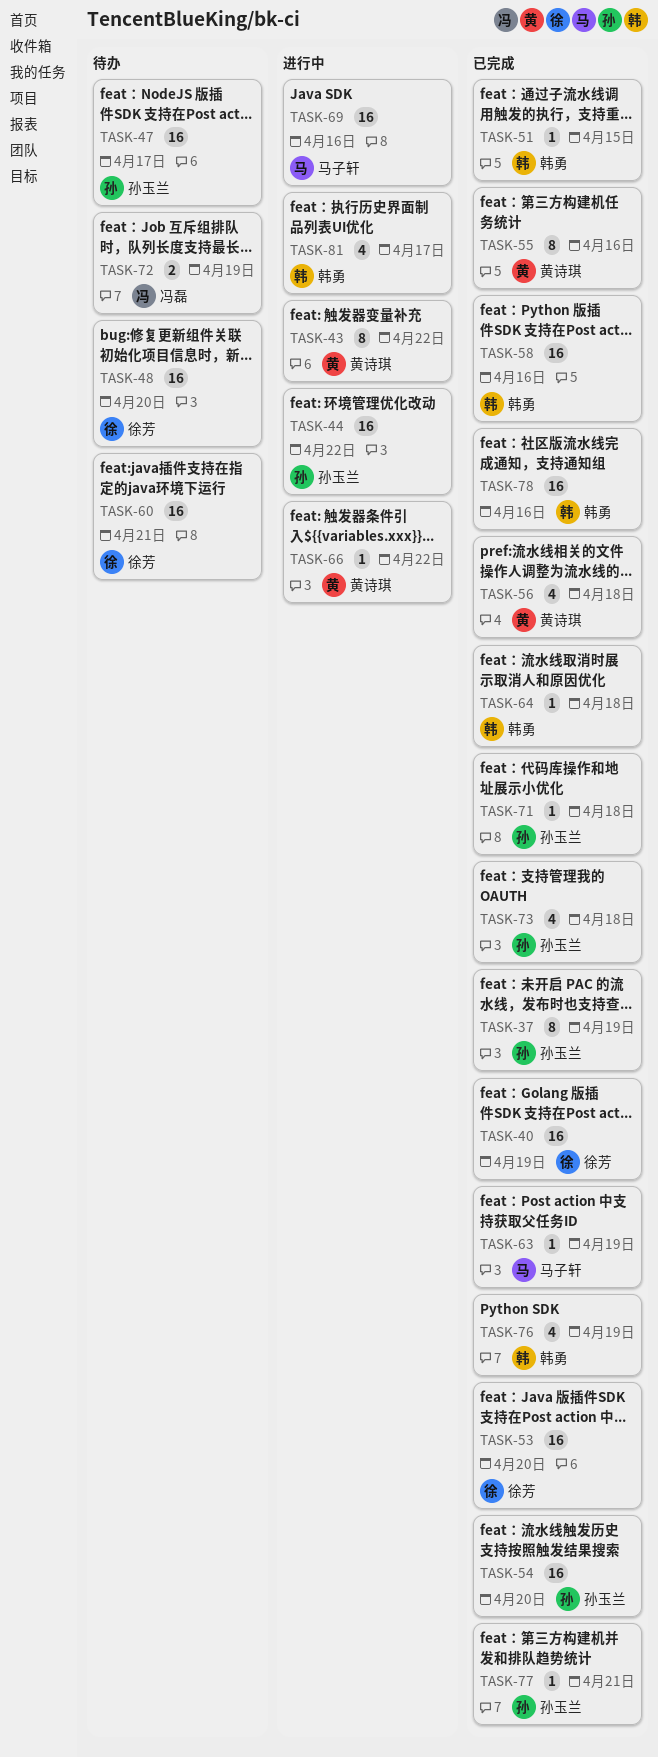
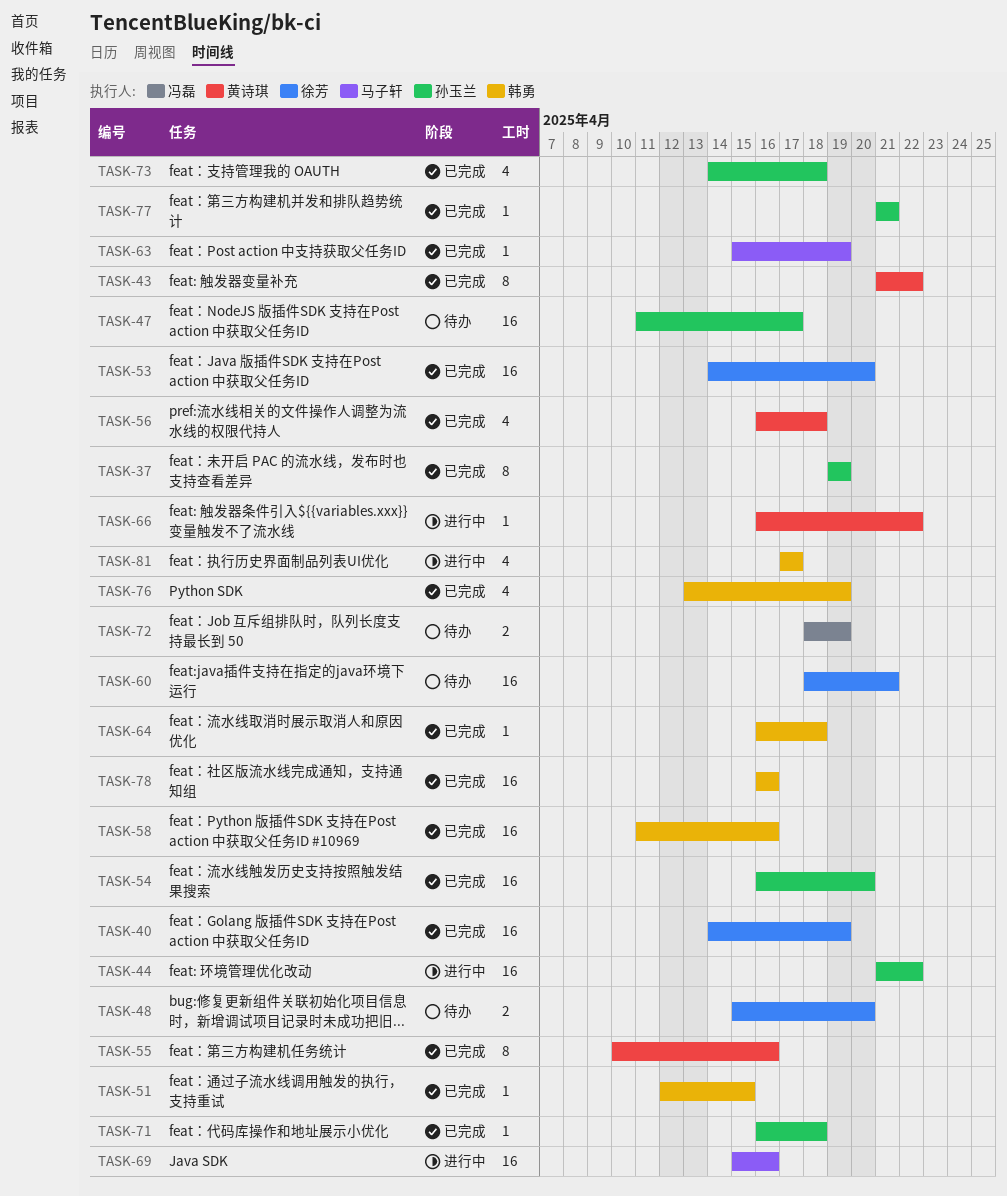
TASK-43, status: 进行中 -> 已完成
TASK-48, estimate: 16 -> 2

